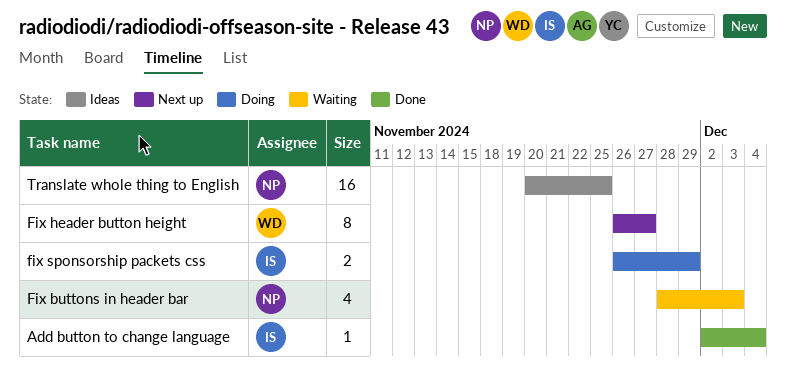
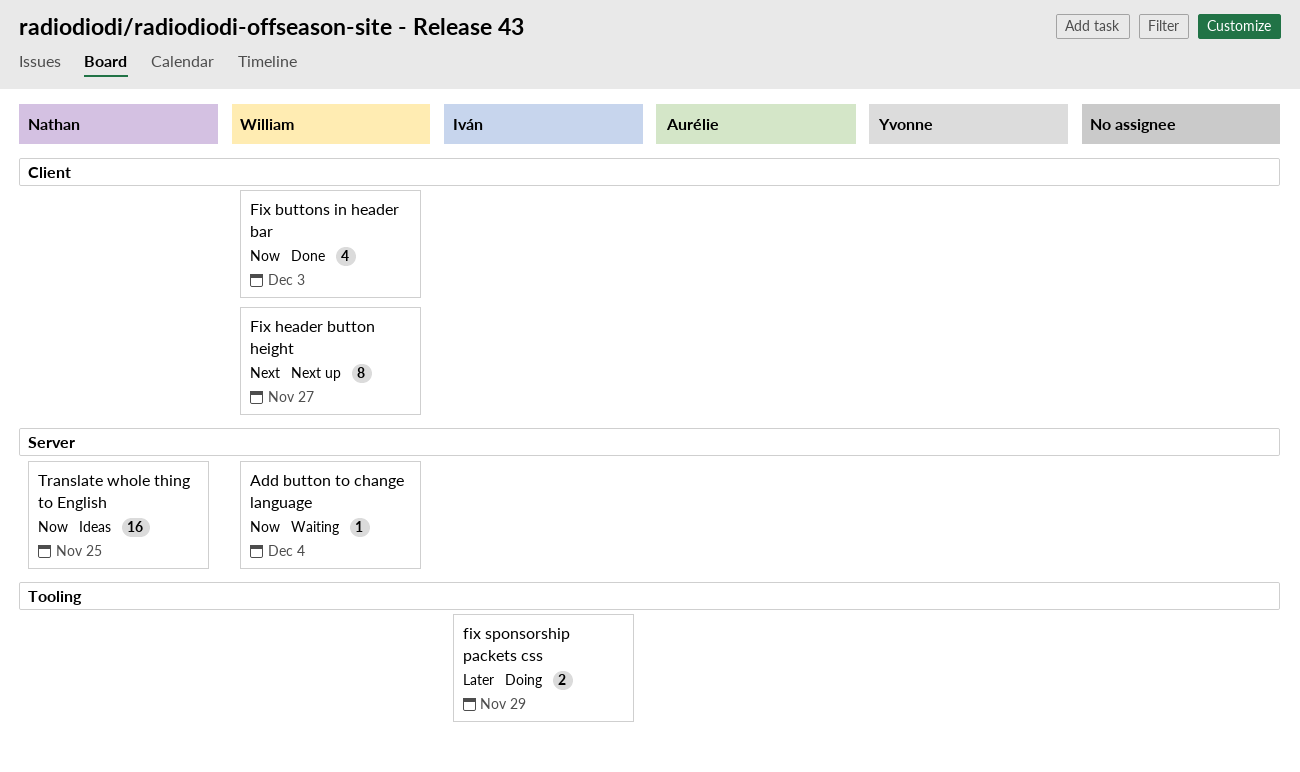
Add button to change language, status: Done -> Waiting
Add button to change language, owner: Iván -> William
Fix buttons in header bar, status: Waiting -> Done
Fix buttons in header bar, owner: Nathan -> William

